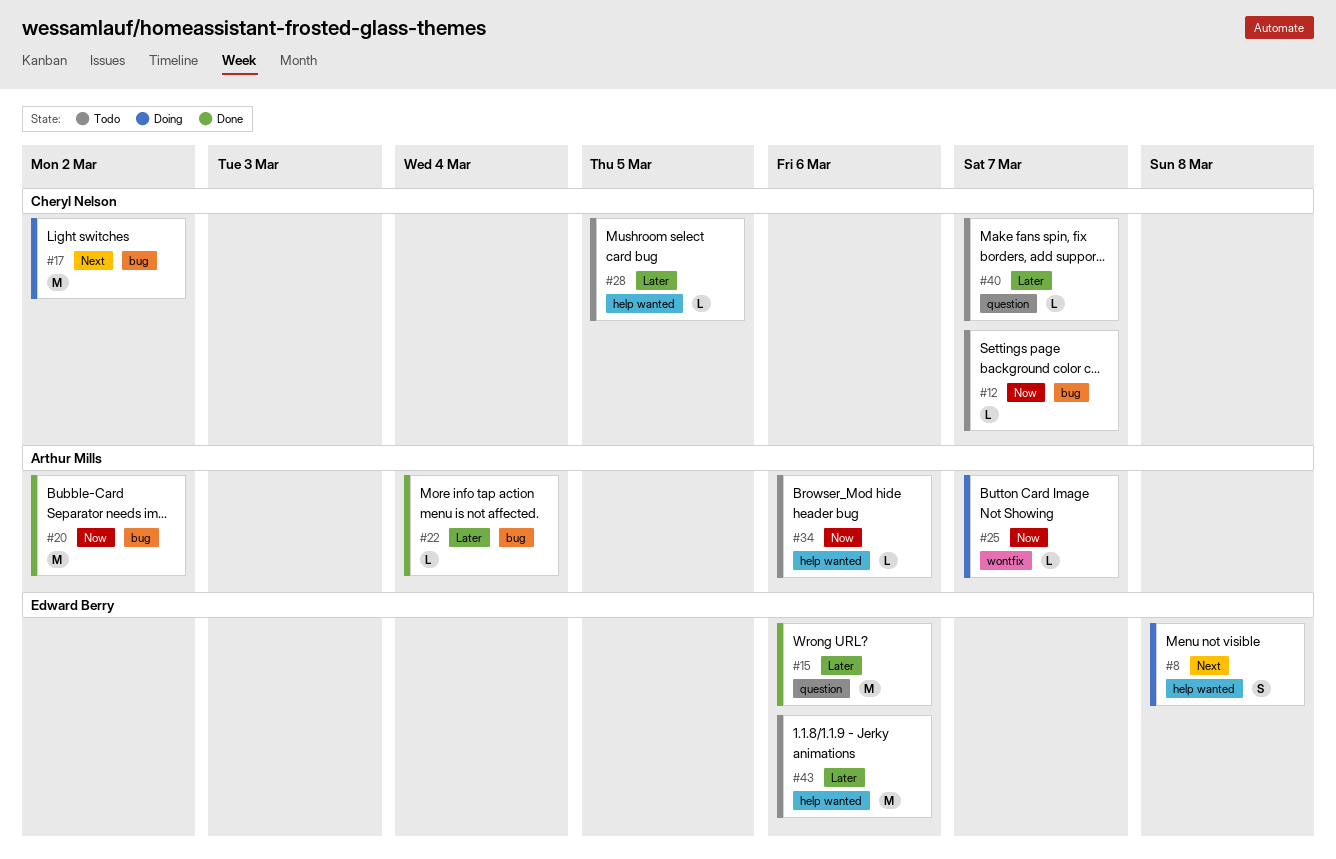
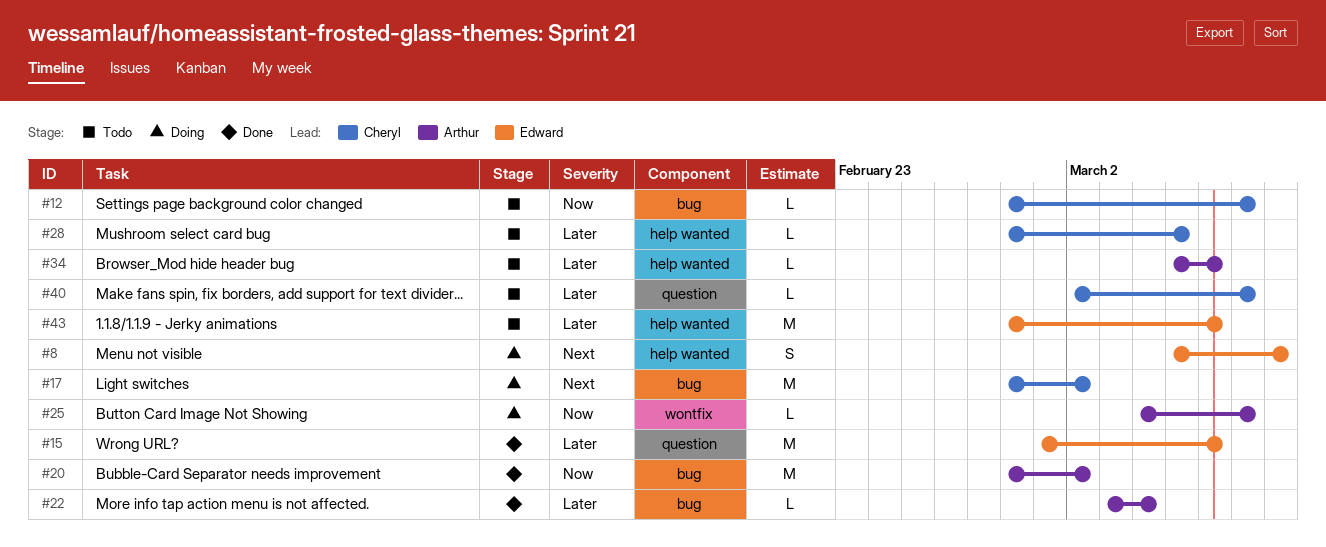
#34, priority: Now -> Later

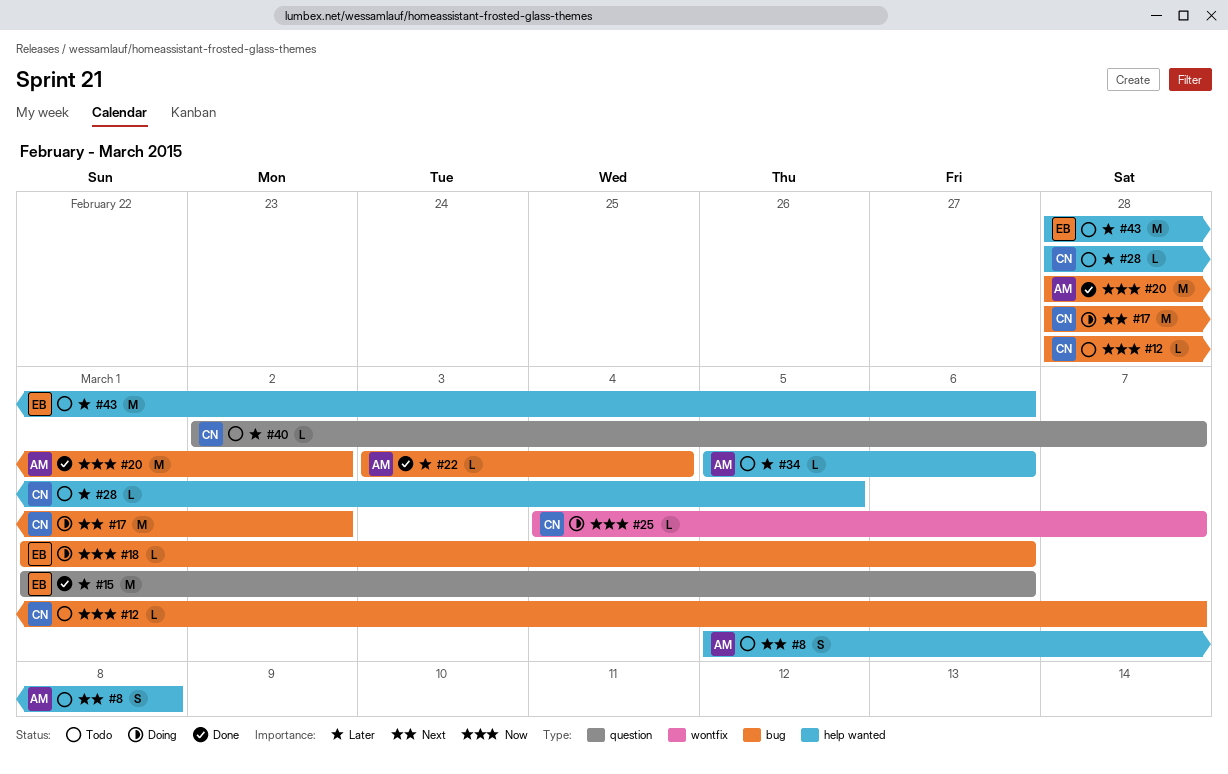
#8, status: Doing -> Todo
#8, owner: Edward -> Arthur
#18: none -> present
#25, owner: Arthur -> Cheryl

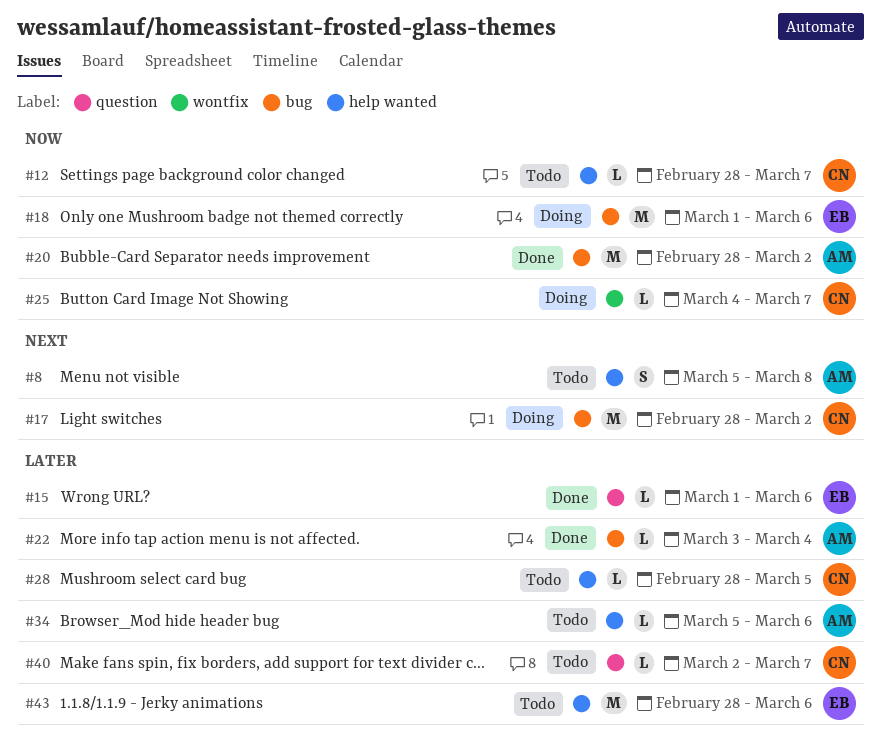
#12, label: bug -> help wanted
#15, estimate: M -> L
#18, estimate: L -> M

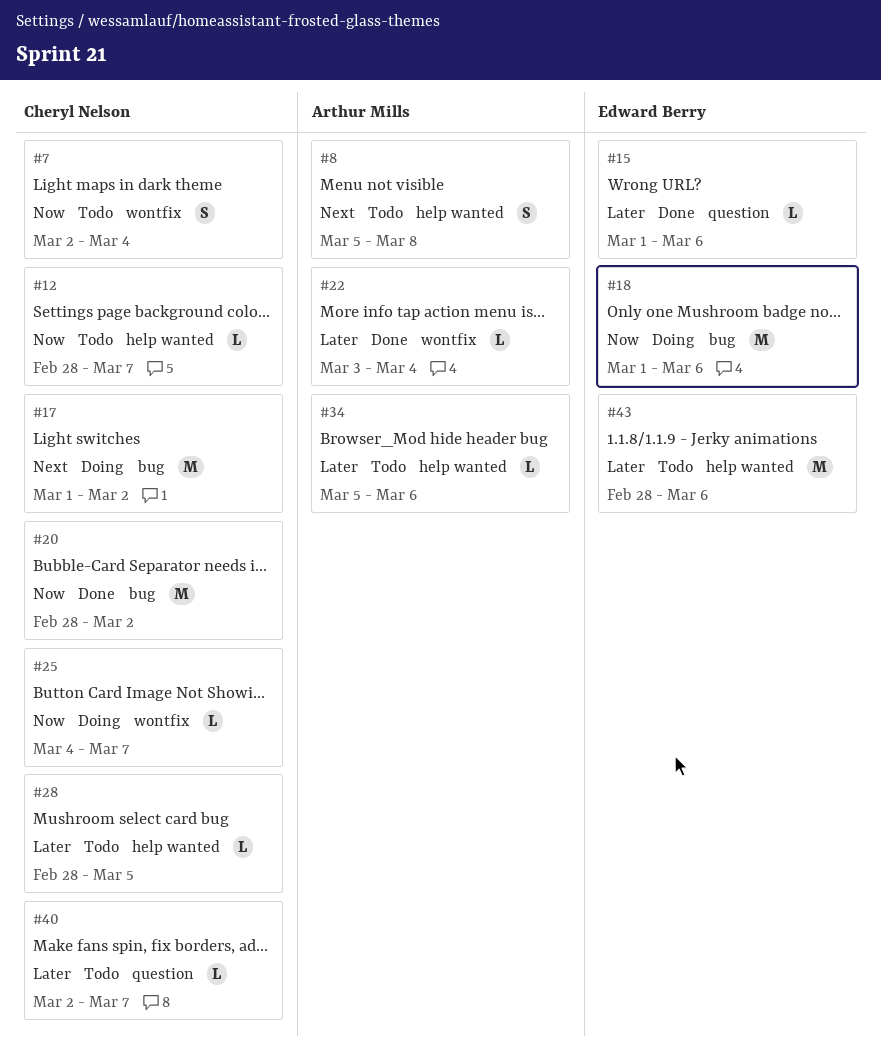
#7: none -> present
#17, start: Feb 28 -> Mar 1
#20, owner: Arthur Mills -> Cheryl Nelson
#22, label: bug -> wontfix

